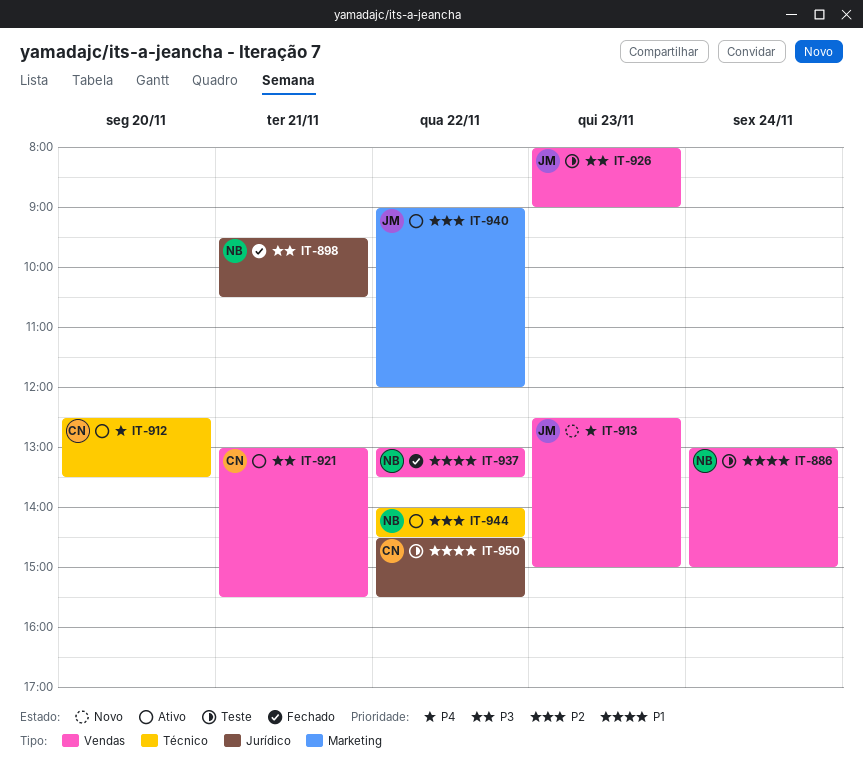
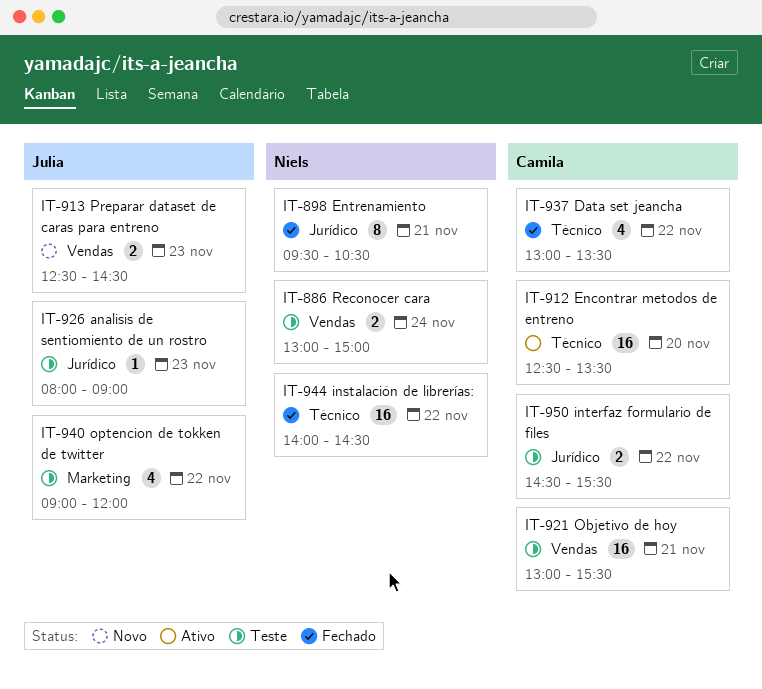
IT-913, ends: 15:00 -> 14:30
IT-921, status: Ativo -> Teste
IT-926, label: Vendas -> Jurídico
IT-937, owner: Niels -> Camila
IT-937, label: Vendas -> Técnico
IT-940, status: Ativo -> Teste
IT-944, status: Ativo -> Fechado

